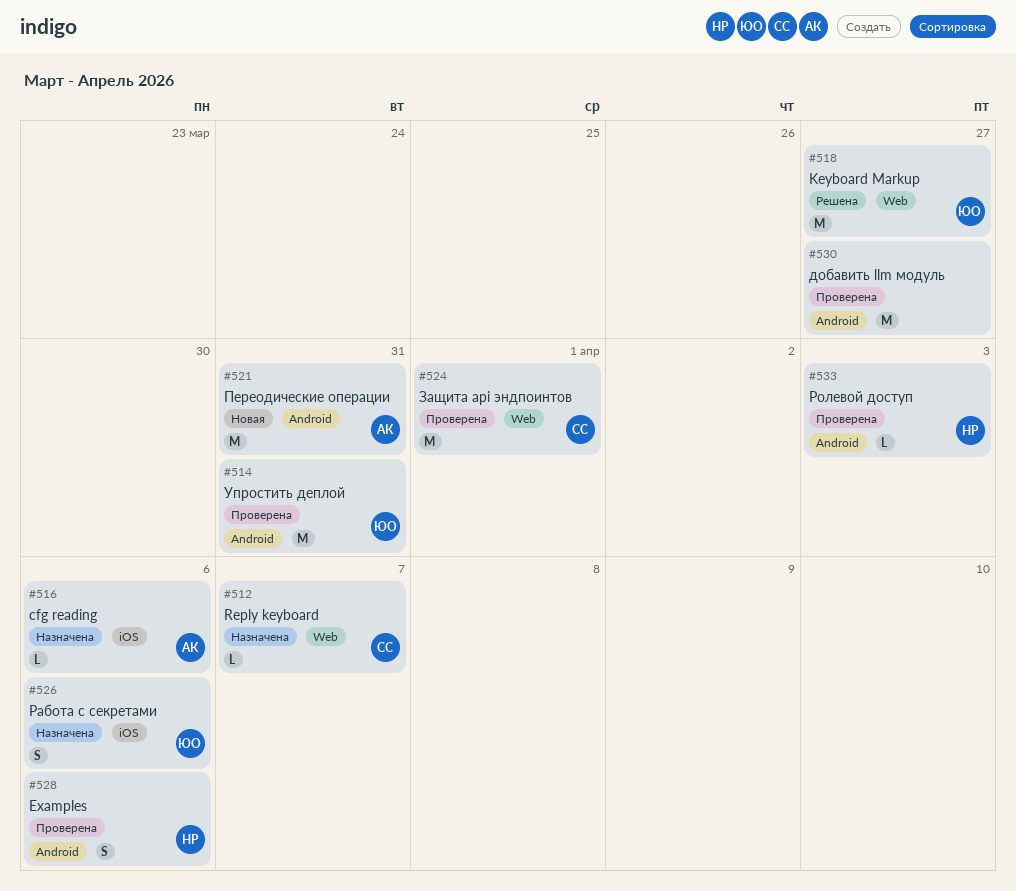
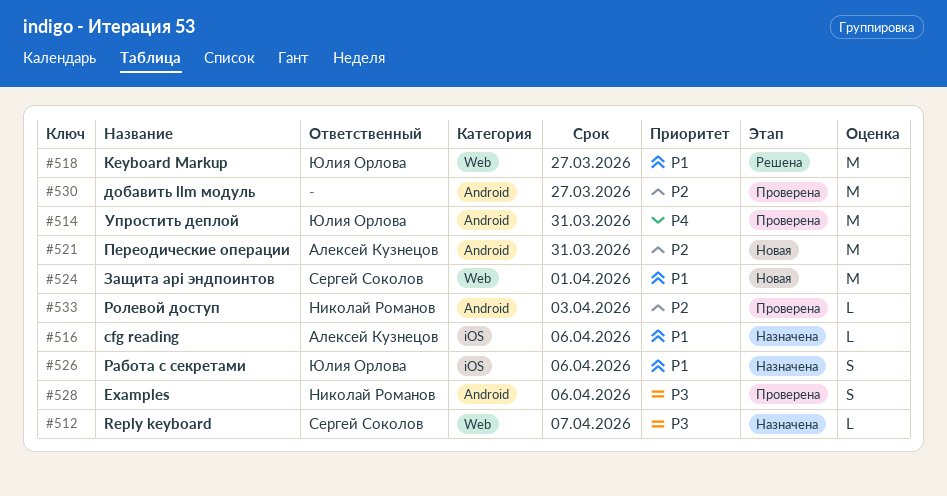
#524, status: Проверена -> Новая

